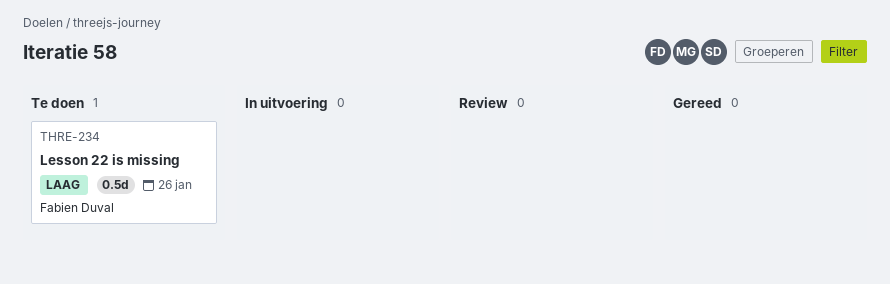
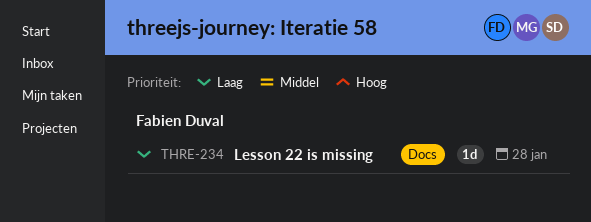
THRE-234, estimate: 0.5d -> 1d
THRE-234, due: Jan 26 -> Jan 28

